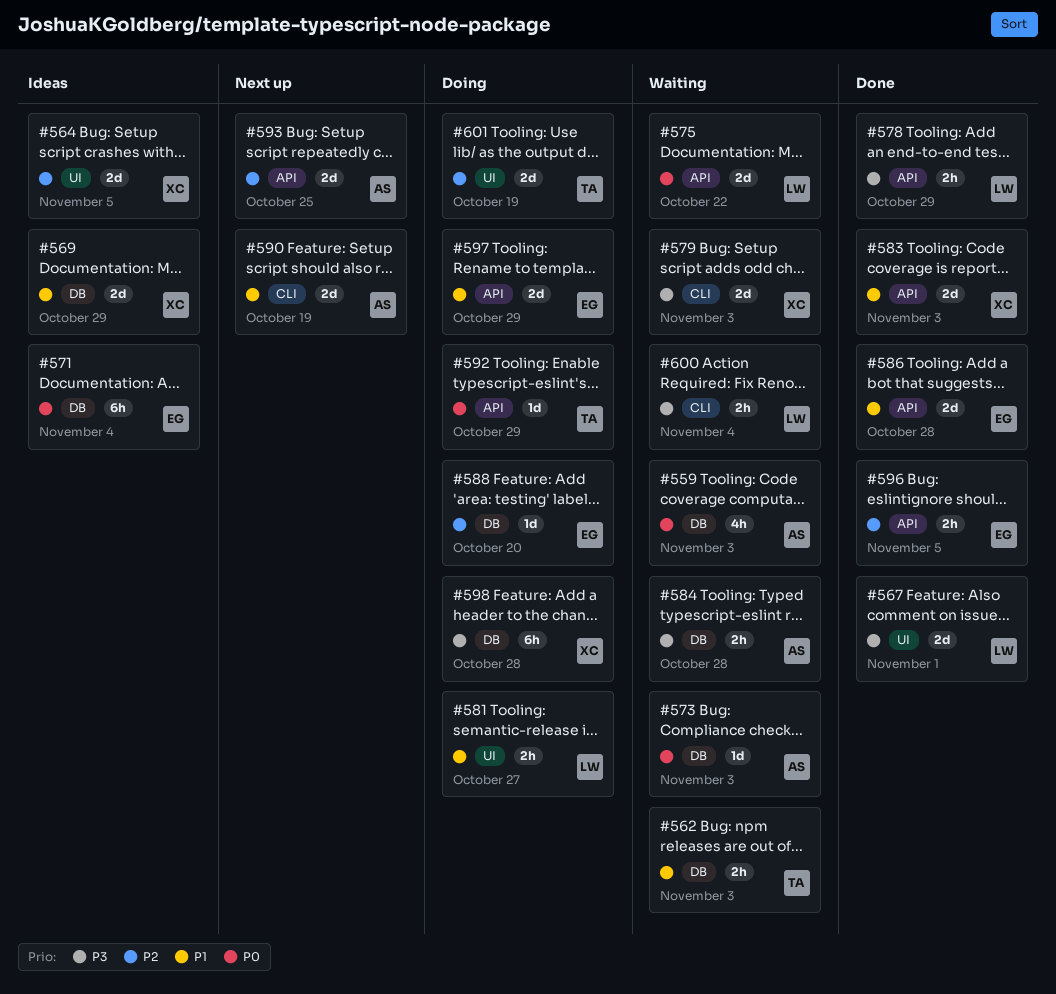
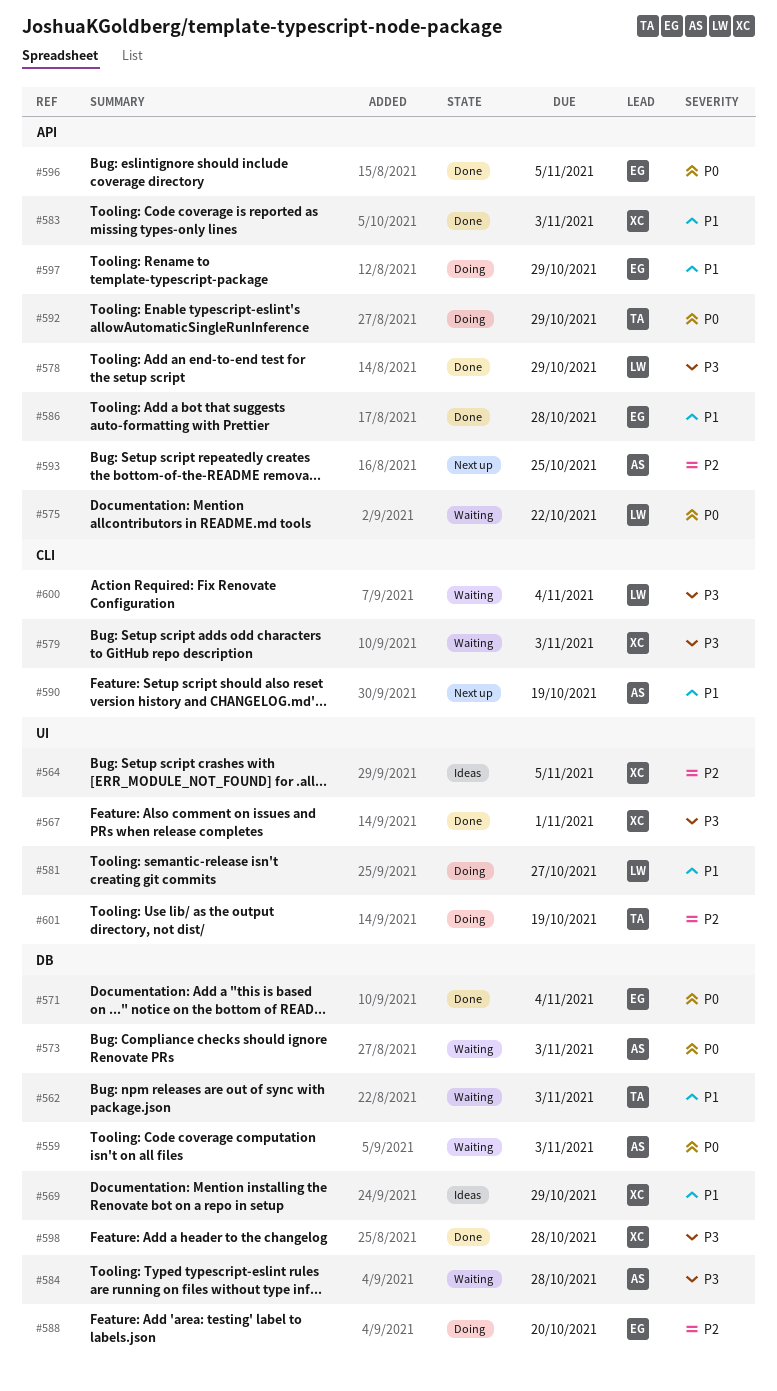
#567, owner: LW -> XC
#571, status: Ideas -> Done
#596, priority: P2 -> P0
#598, status: Doing -> Done

